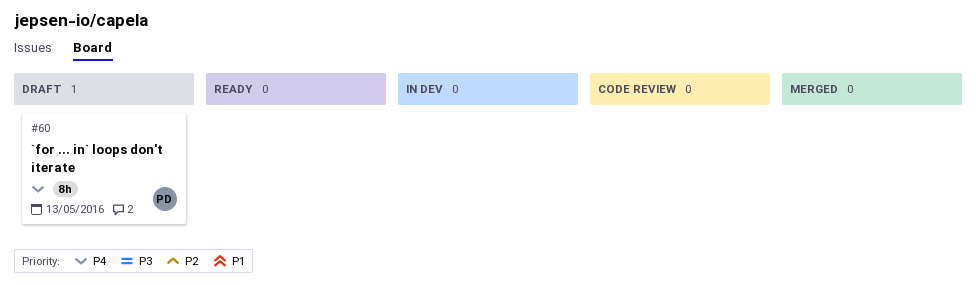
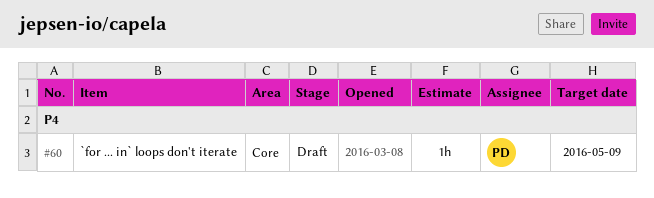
#60, estimate: 8h -> 1h
#60, due: May 13 -> May 9

